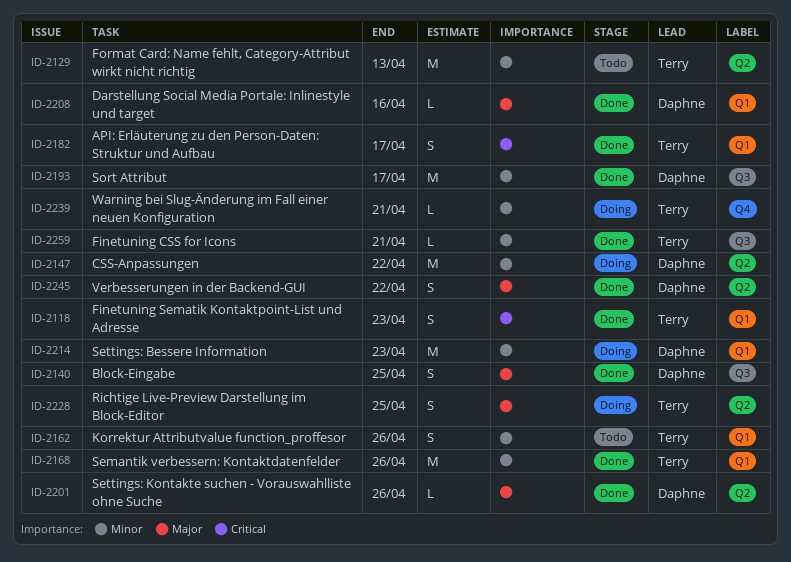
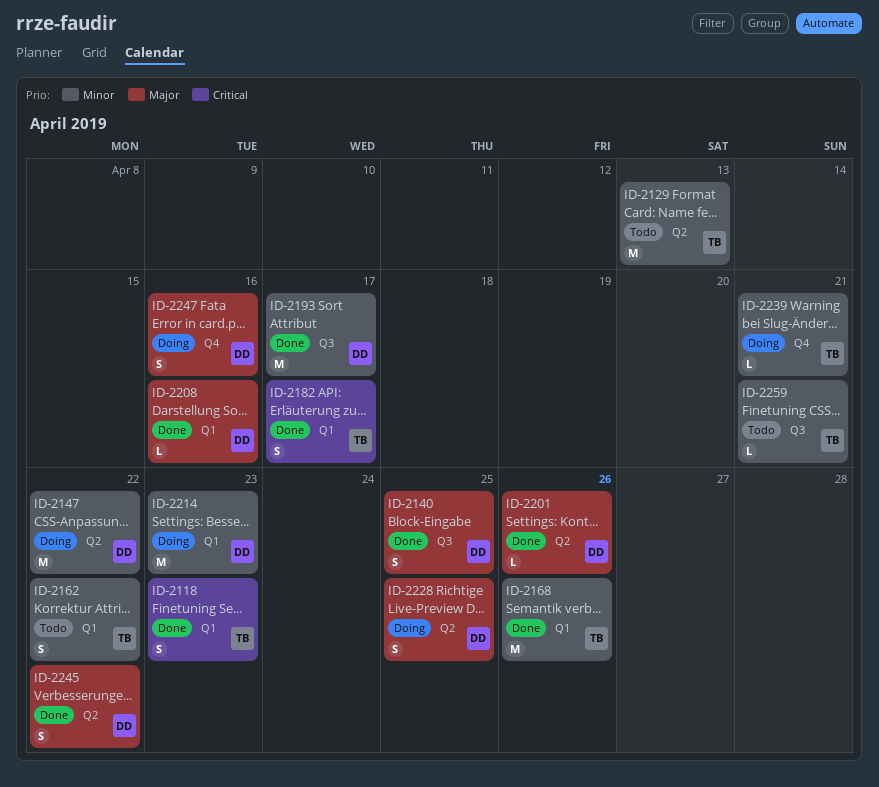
ID-2162, due: Apr 26 -> Apr 22
ID-2228, owner: Terry -> Daphne
ID-2247: none -> present
ID-2259, status: Done -> Todo

